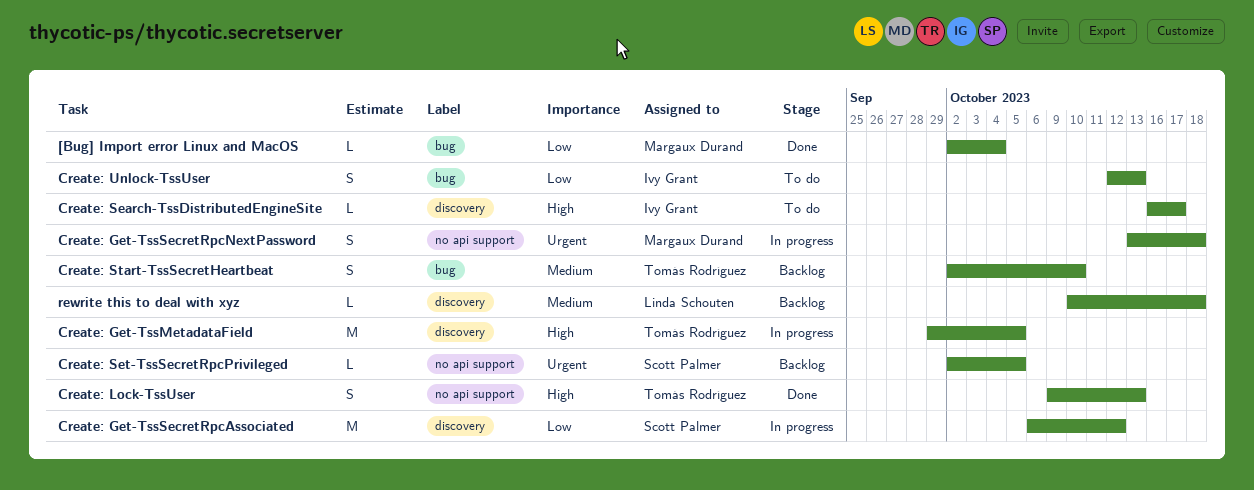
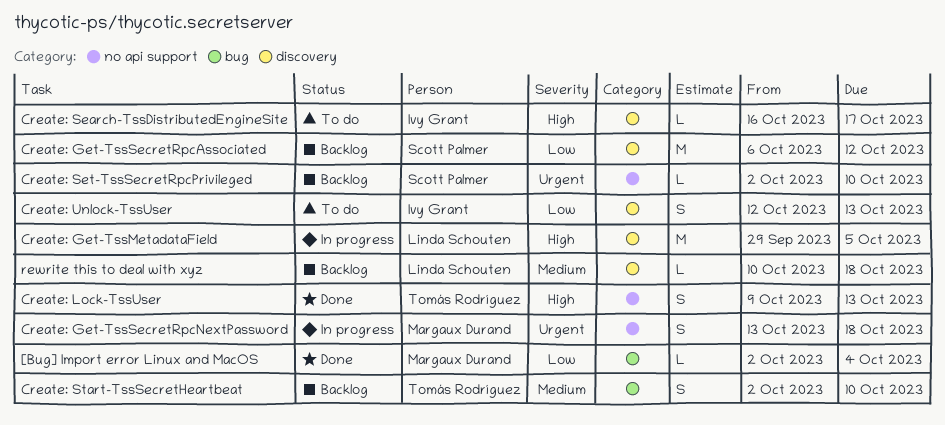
Create: Get-TssMetadataField, owner: Tomás Rodríguez -> Linda Schouten
Create: Get-TssSecretRpcAssociated, status: In progress -> Backlog
Create: Set-TssSecretRpcPrivileged, due: Oct 5 -> Oct 10
Create: Unlock-TssUser, label: bug -> discovery

